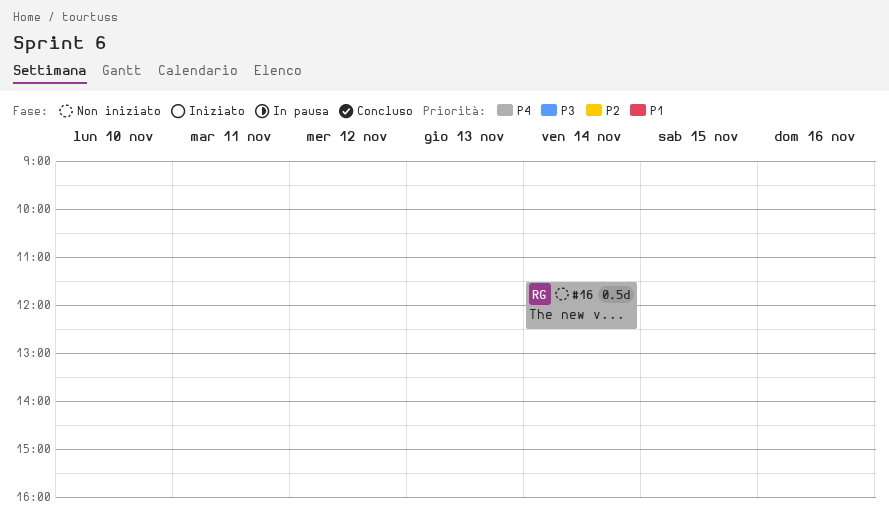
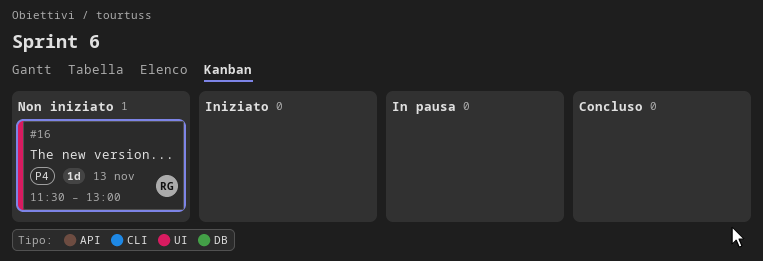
#16, estimate: 0.5d -> 1d
#16, day: Nov 14 -> Nov 13
#16, ends: 12:30 -> 13:00

